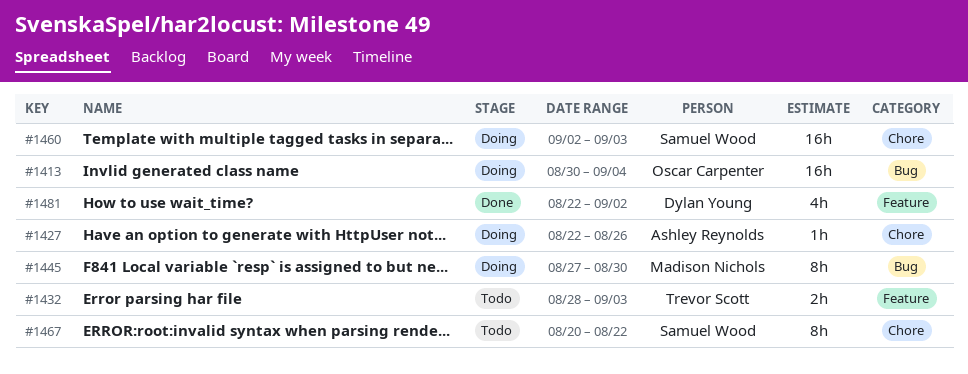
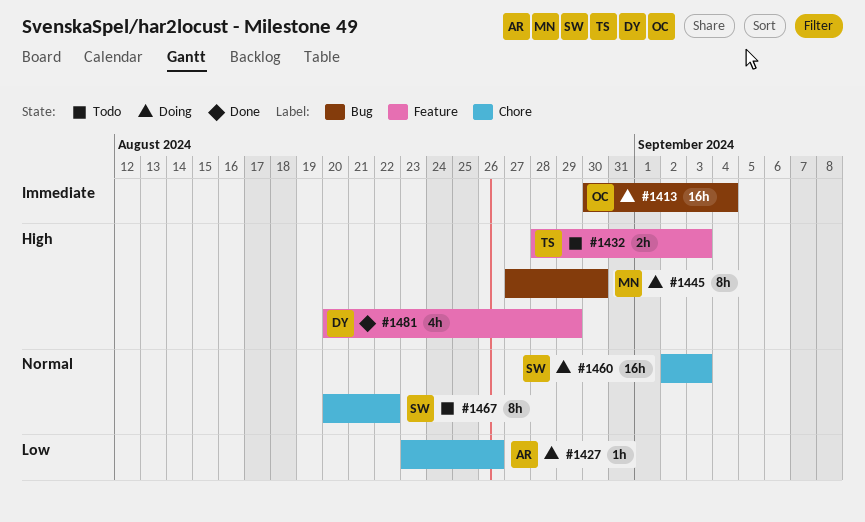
#1427, start: Aug 22 -> Aug 23
#1481, start: Aug 22 -> Aug 20
#1481, due: Sep 2 -> Aug 29

